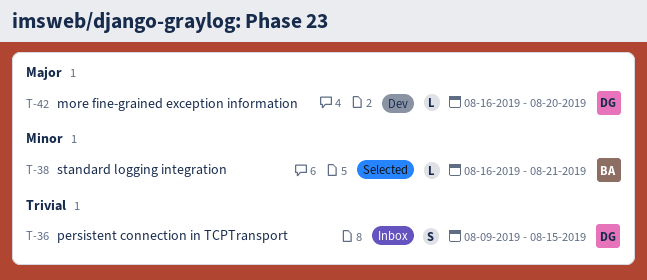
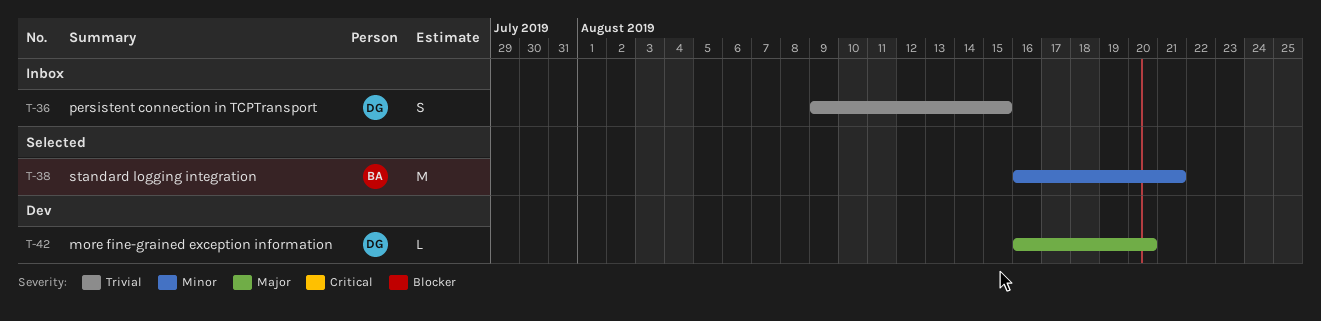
T-38, estimate: L -> M

